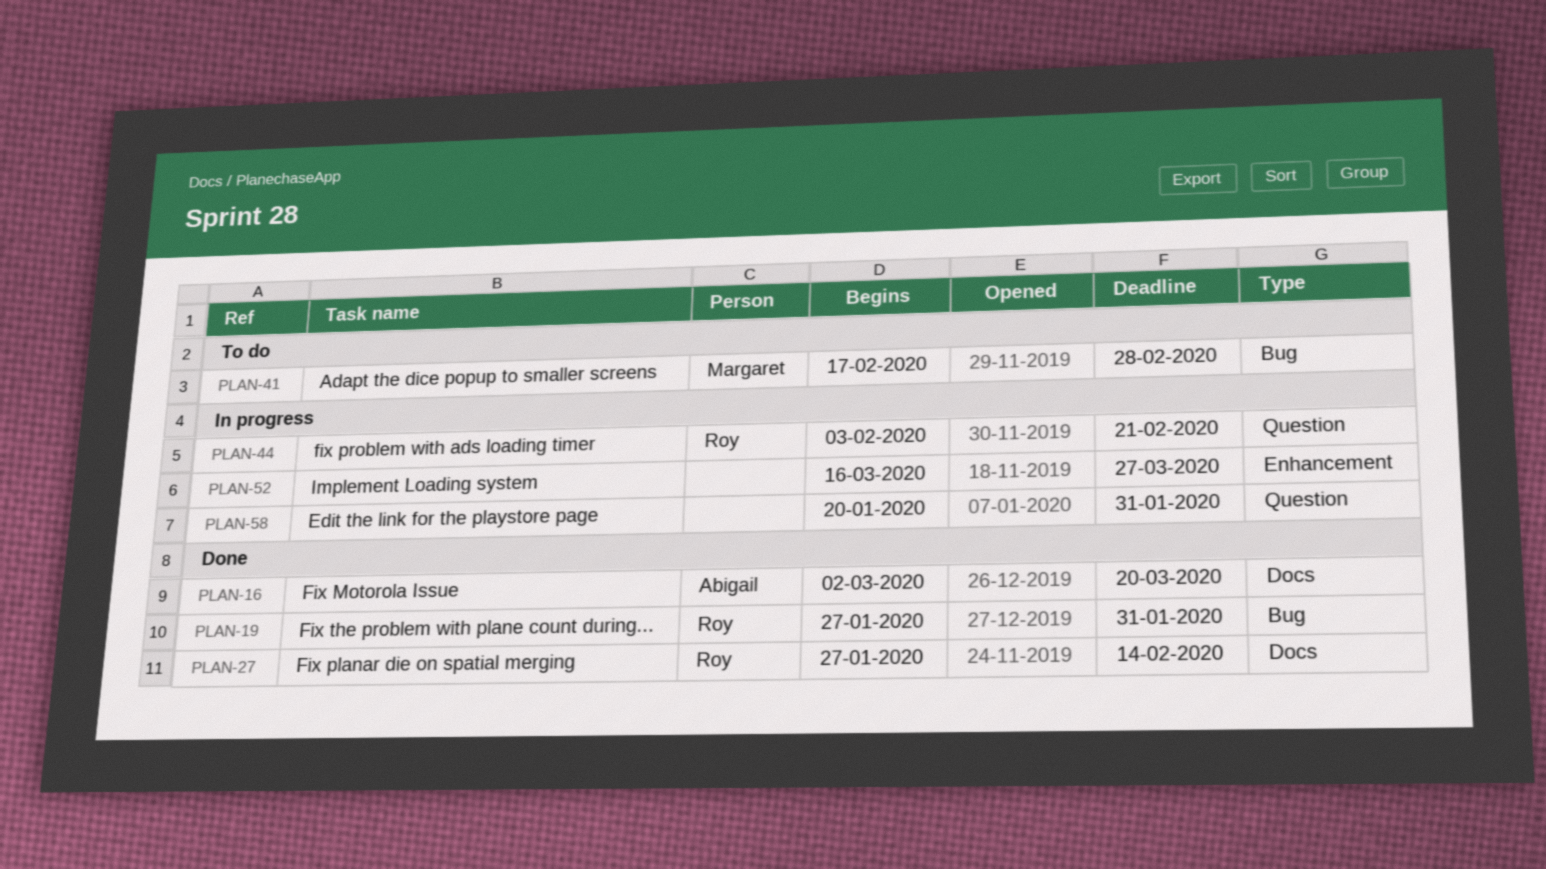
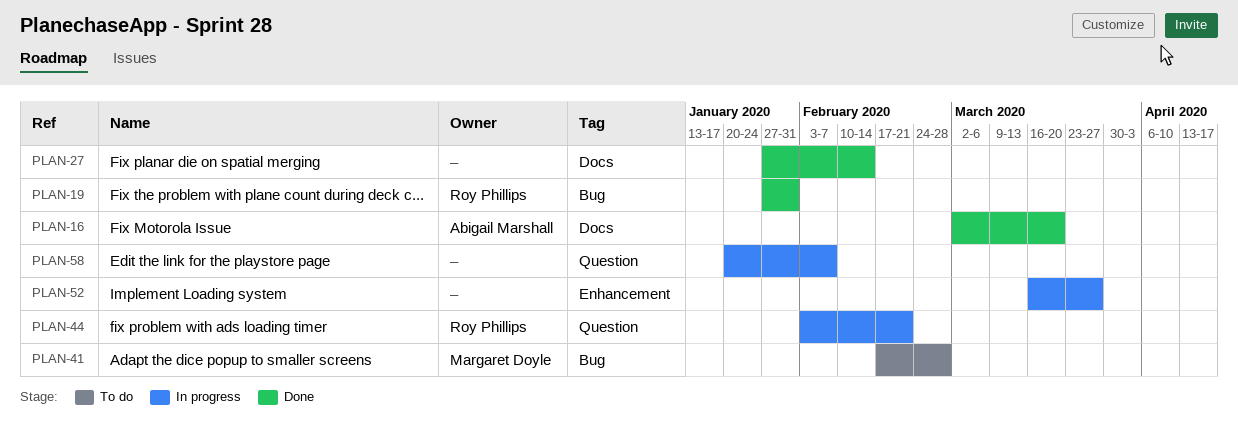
PLAN-27, owner: Roy Phillips -> none
PLAN-58, due: Jan 31 -> Feb 7

